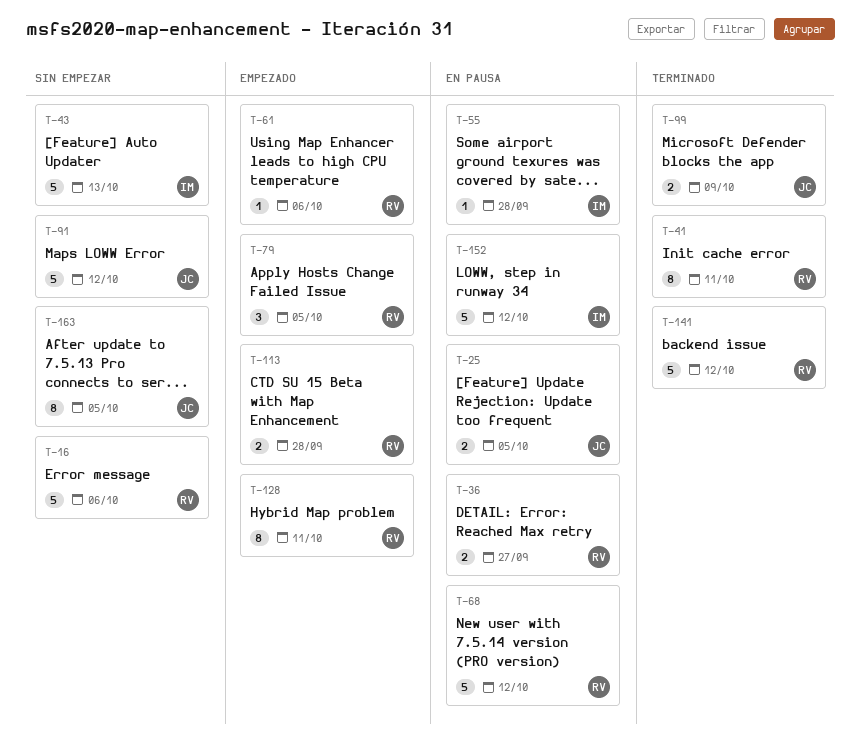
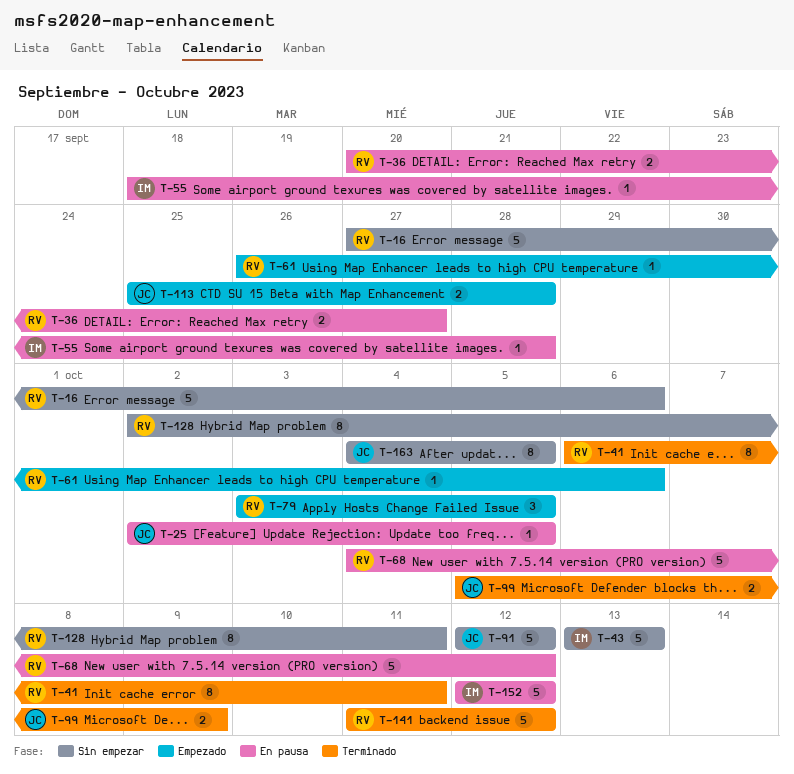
T-25, estimate: 2 -> 1
T-113, owner: RV -> JC
T-128, status: Empezado -> Sin empezar

